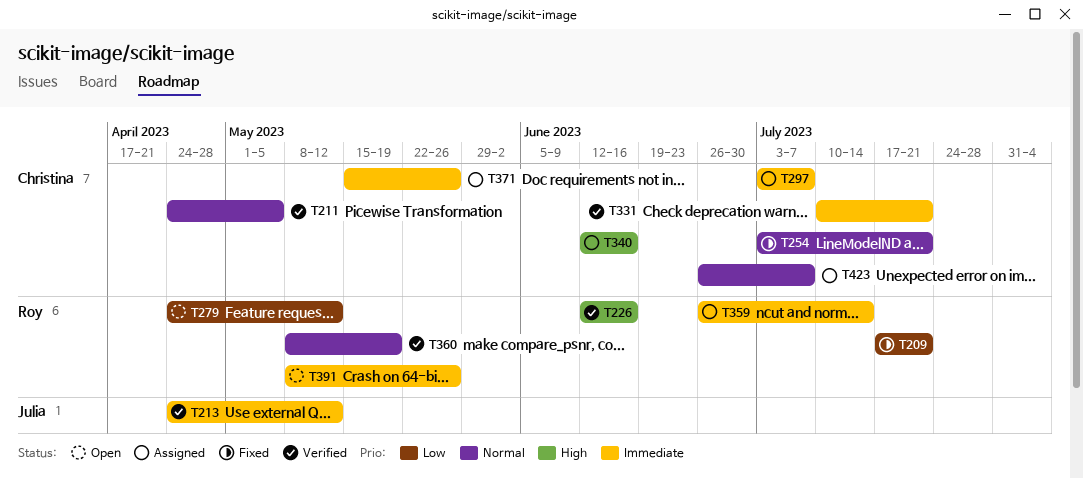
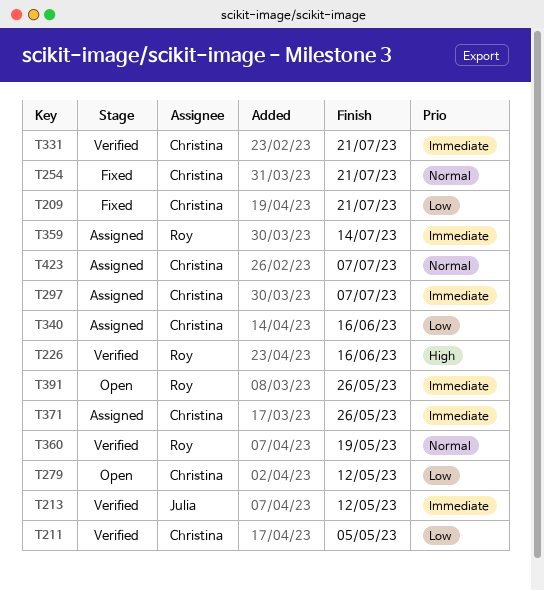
T209, owner: Roy -> Christina
T211, priority: Normal -> Low
T279, owner: Roy -> Christina
T340, priority: High -> Low

